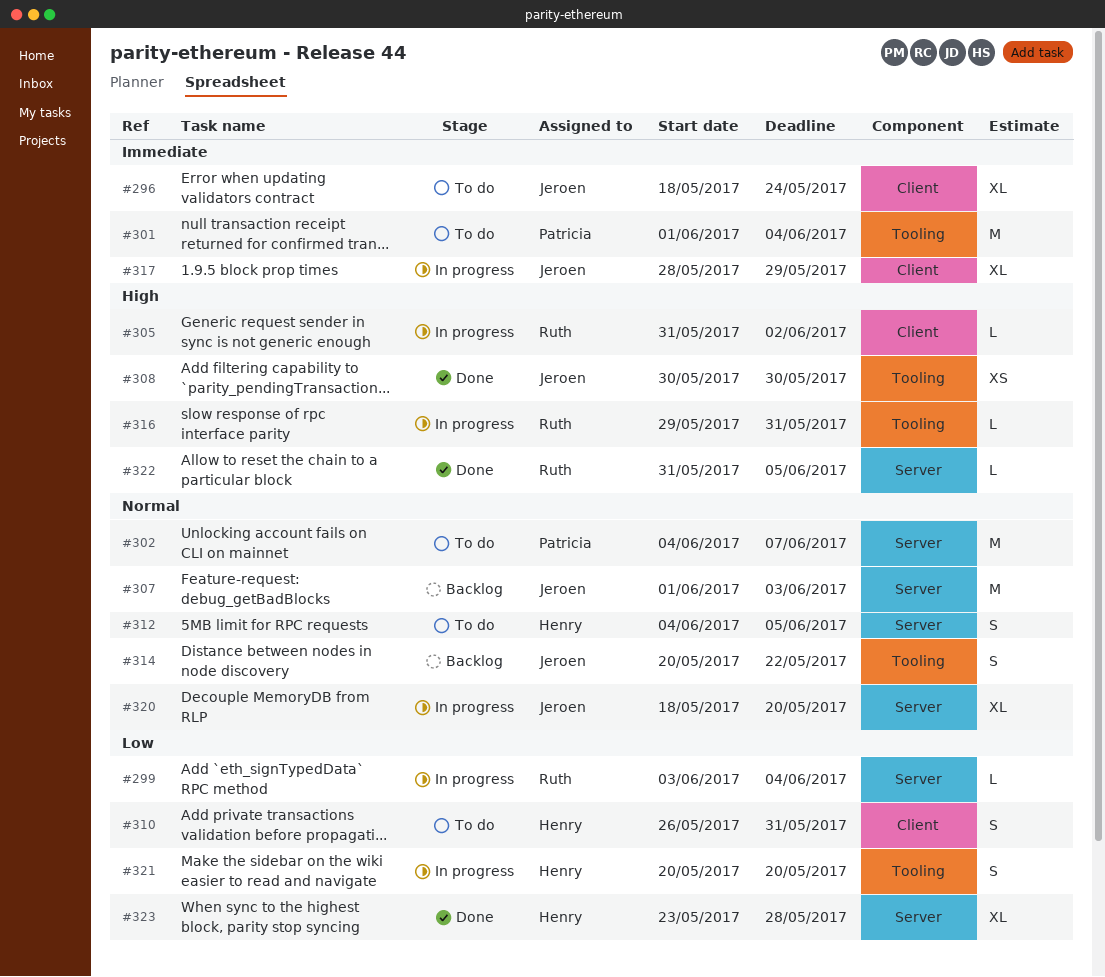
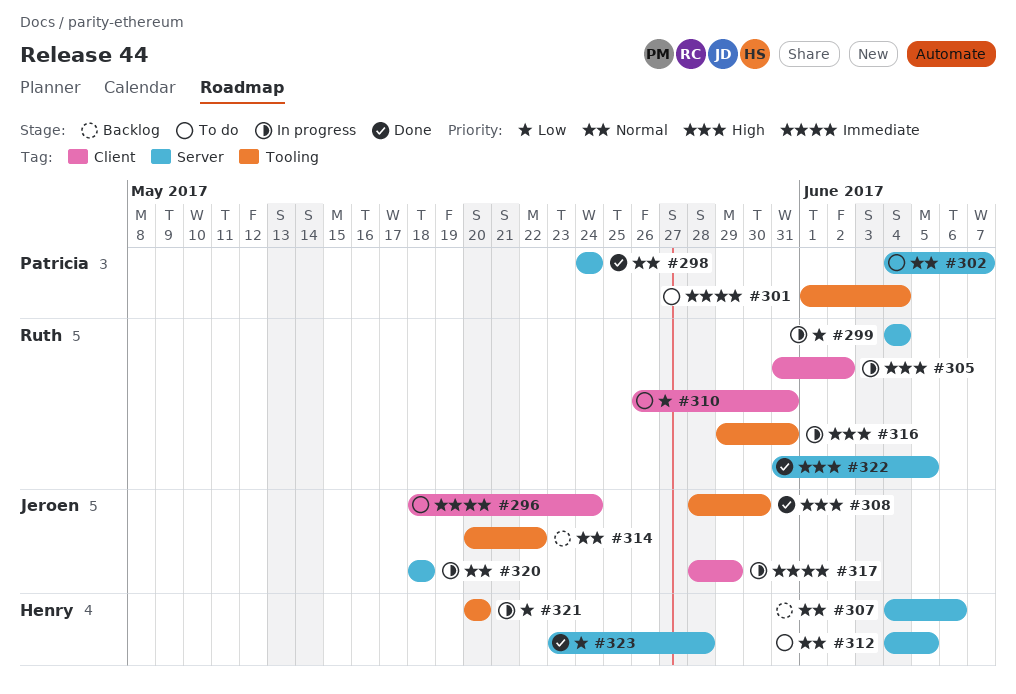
#298: none -> present
#299, start: Jun 3 -> Jun 4
#307, owner: Jeroen -> Henry
#307, start: Jun 1 -> Jun 4
#307, due: Jun 3 -> Jun 6
#308, start: May 30 -> May 28
#310, owner: Henry -> Ruth
#320, due: May 20 -> May 18

